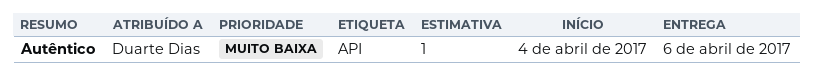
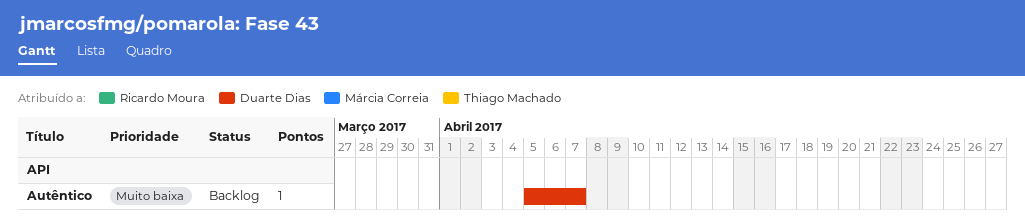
Autêntico, start: Apr 4 -> Apr 5
Autêntico, due: Apr 6 -> Apr 7

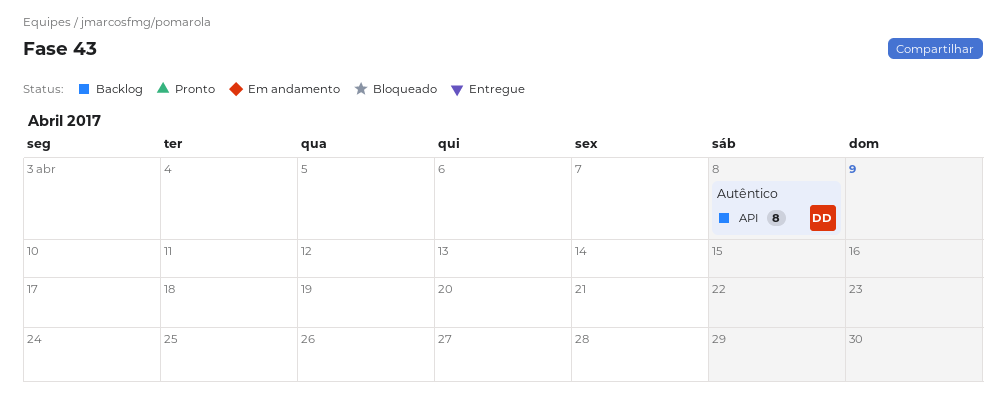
Autêntico, estimate: 1 -> 8
Autêntico, due: Apr 7 -> Apr 8

